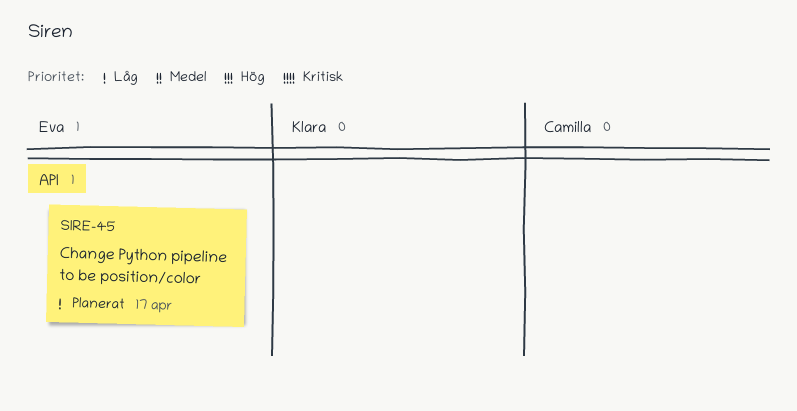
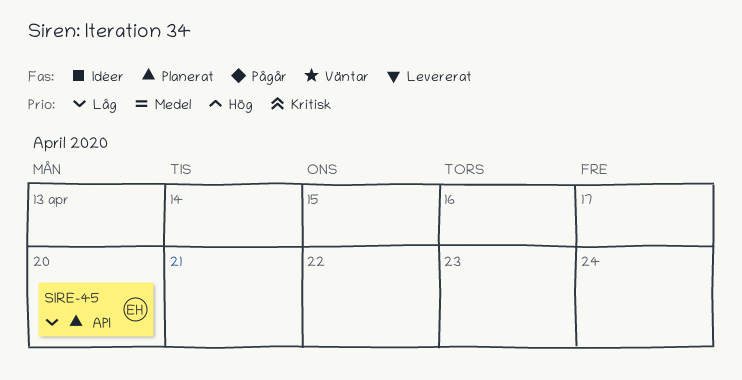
SIRE-45, due: Apr 17 -> Apr 20

